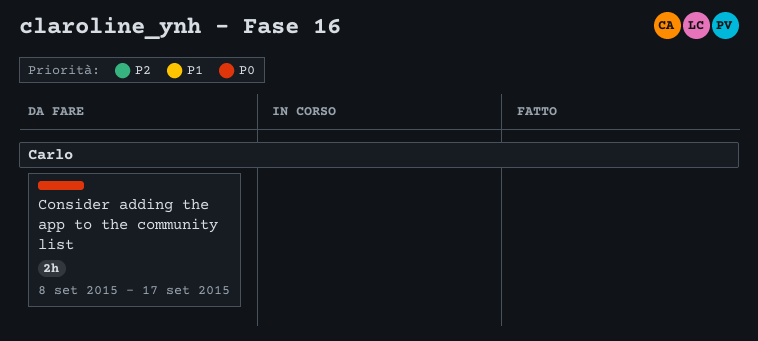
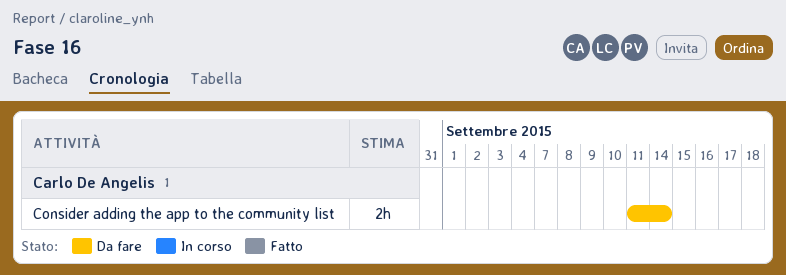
Consider adding the app to the community list, start: Sep 8 -> Sep 11
Consider adding the app to the community list, due: Sep 17 -> Sep 14

